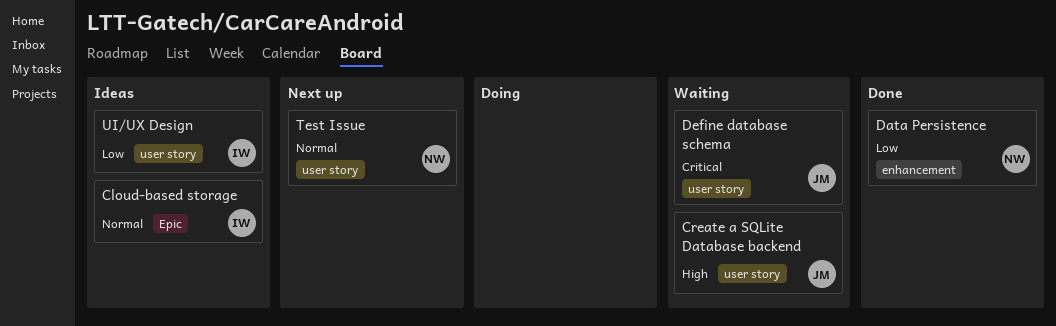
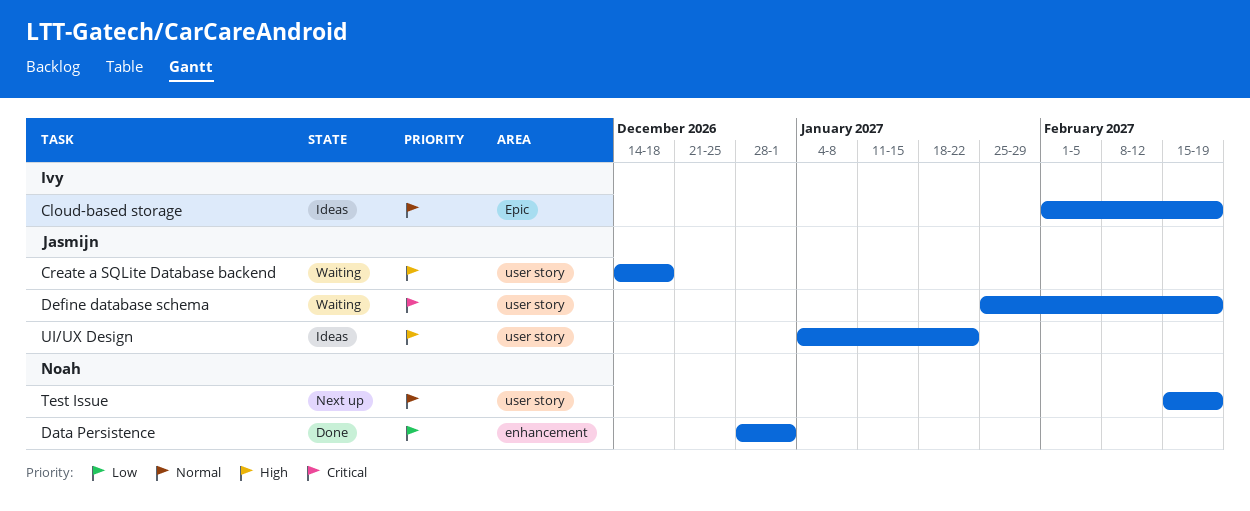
UI/UX Design, owner: Ivy -> Jasmijn
UI/UX Design, priority: Low -> High

